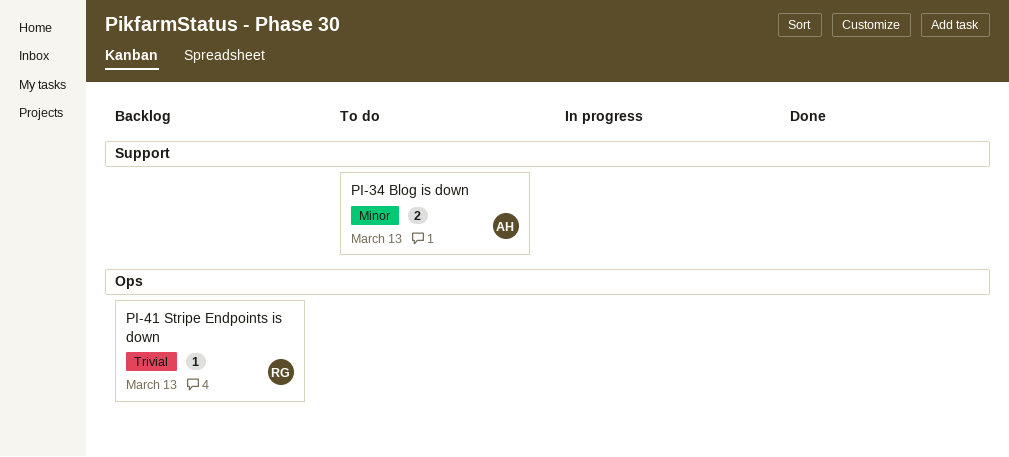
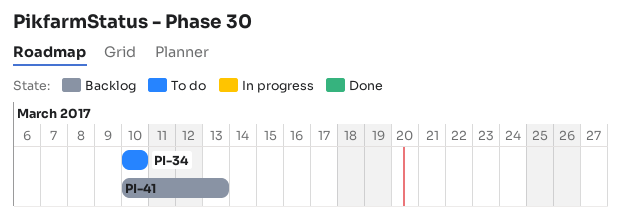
PI-34, due: Mar 13 -> Mar 10

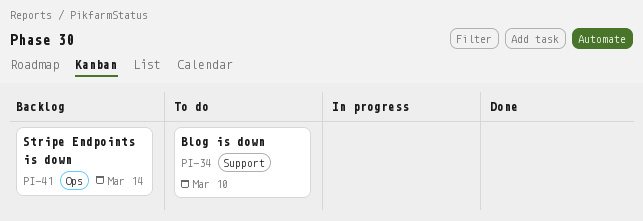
PI-41, due: Mar 13 -> Mar 14

